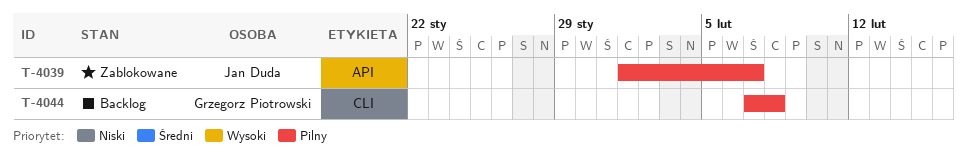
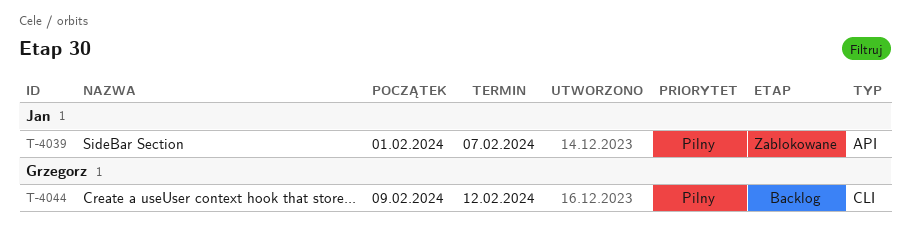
T-4044, start: Feb 7 -> Feb 9
T-4044, due: Feb 8 -> Feb 12

